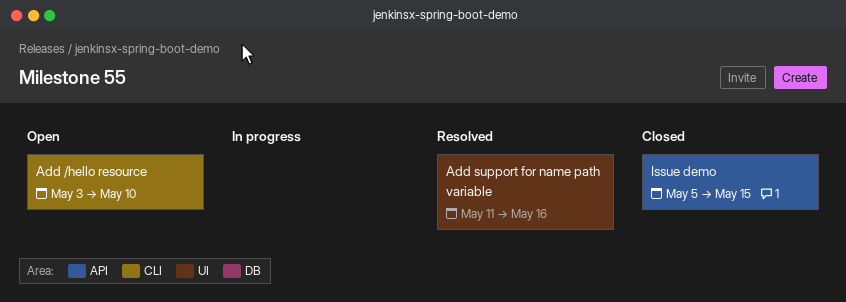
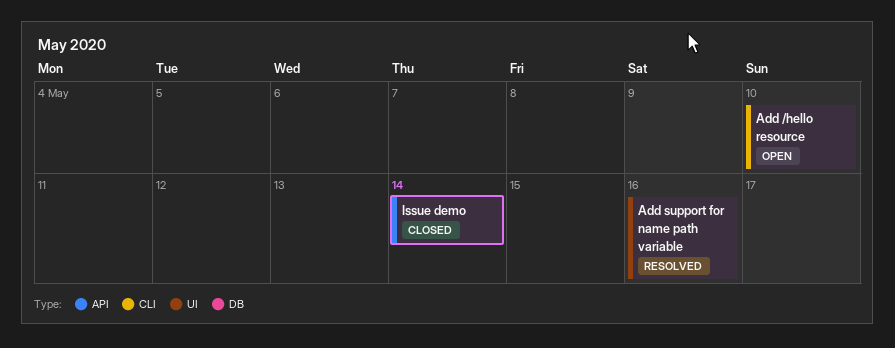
Issue demo, due: May 15 -> May 14

